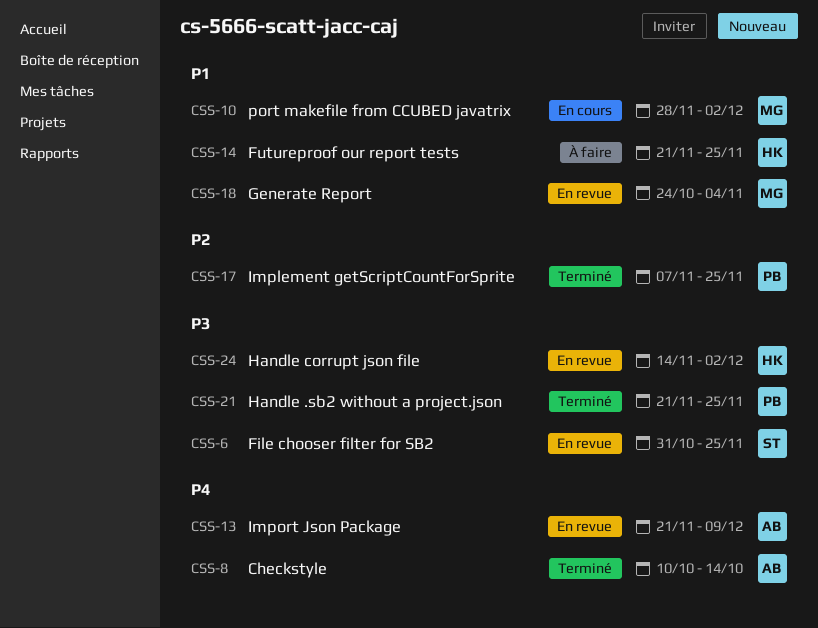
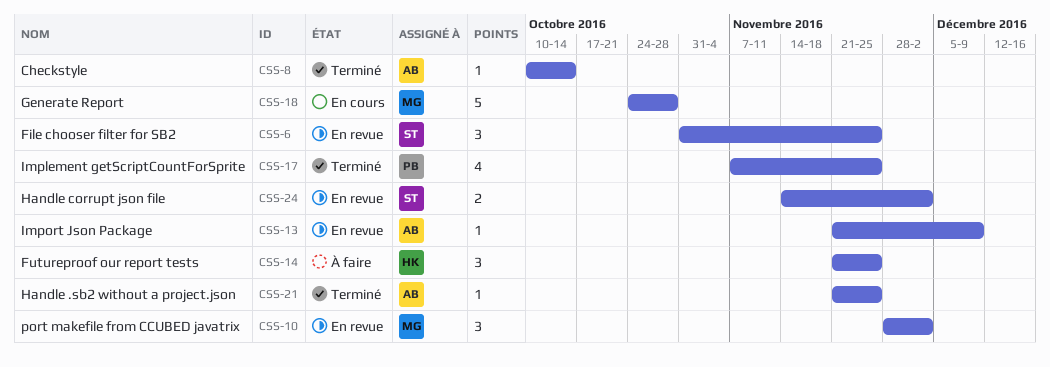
CSS-10, status: En cours -> En revue
CSS-18, status: En revue -> En cours
CSS-18, due: Nov 4 -> Oct 28
CSS-21, owner: PB -> AB
CSS-24, owner: HK -> ST

